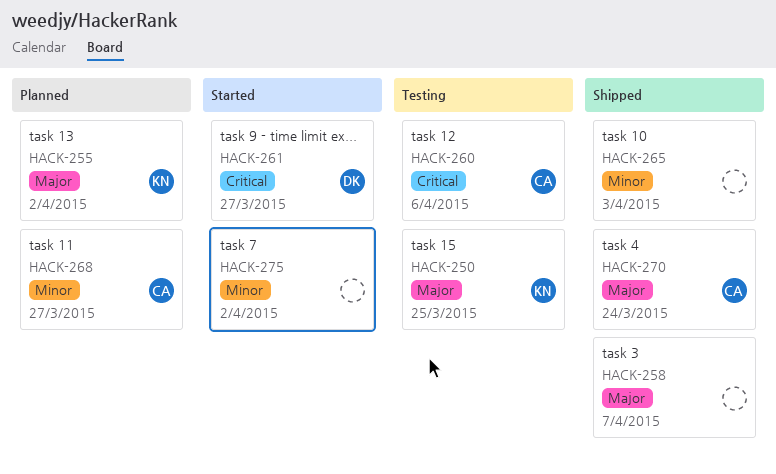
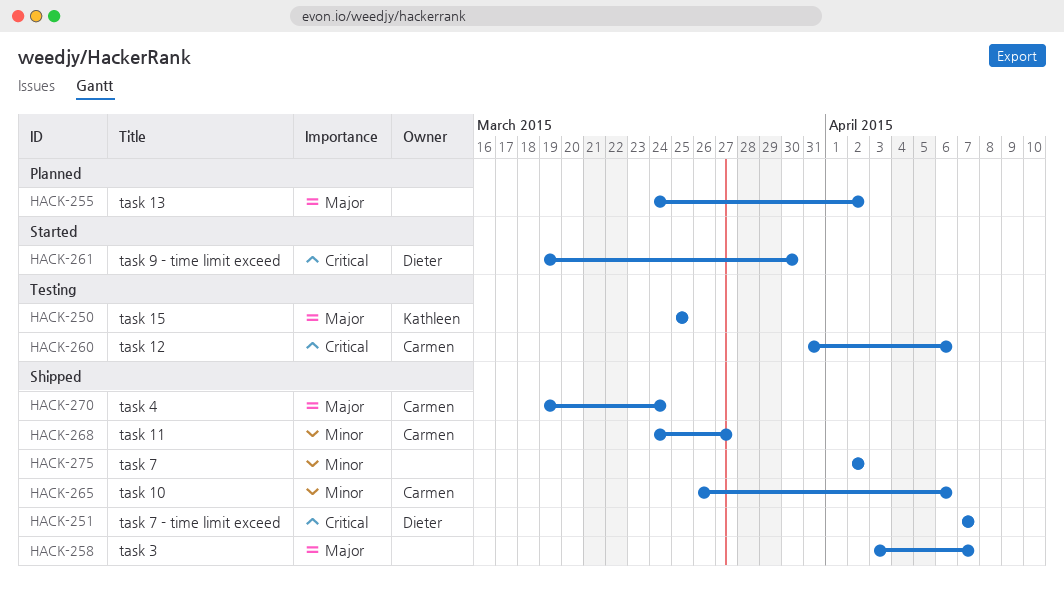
HACK-251: none -> present
HACK-255, owner: Kathleen -> none
HACK-261, due: Mar 27 -> Mar 30
HACK-265, owner: none -> Carmen
HACK-265, due: Apr 3 -> Apr 6
HACK-268, status: Planned -> Shipped
HACK-275, status: Started -> Shipped

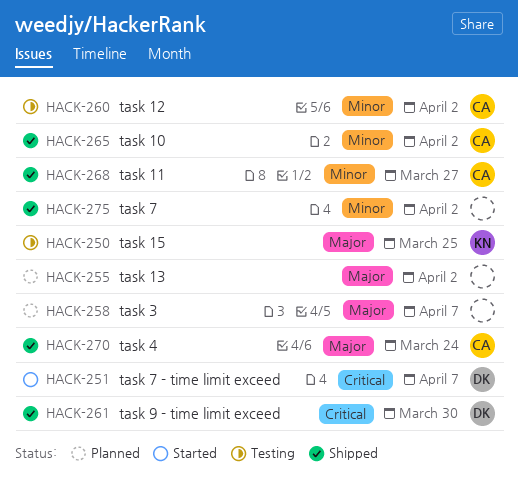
HACK-251, status: Shipped -> Started
HACK-258, status: Shipped -> Planned
HACK-260, priority: Critical -> Minor
HACK-260, due: Apr 6 -> Apr 2
HACK-261, status: Started -> Shipped
HACK-265, due: Apr 6 -> Apr 2

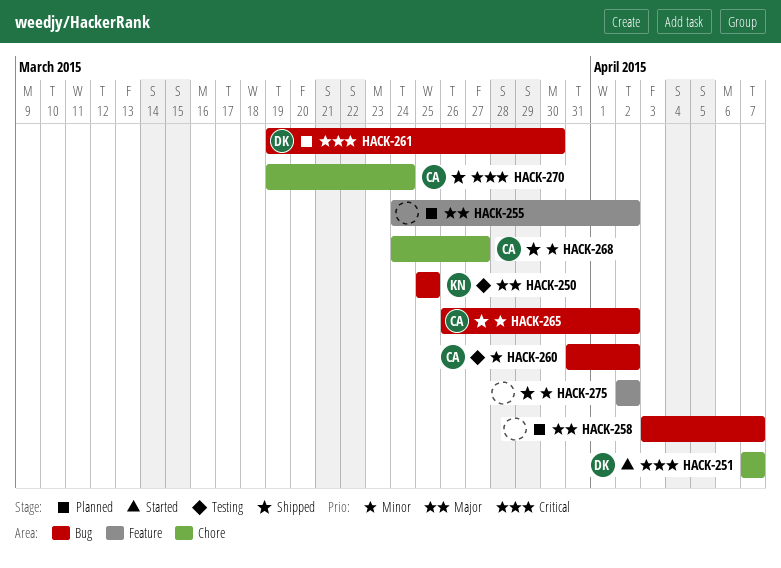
HACK-261, status: Shipped -> Planned
HACK-270, priority: Major -> Critical

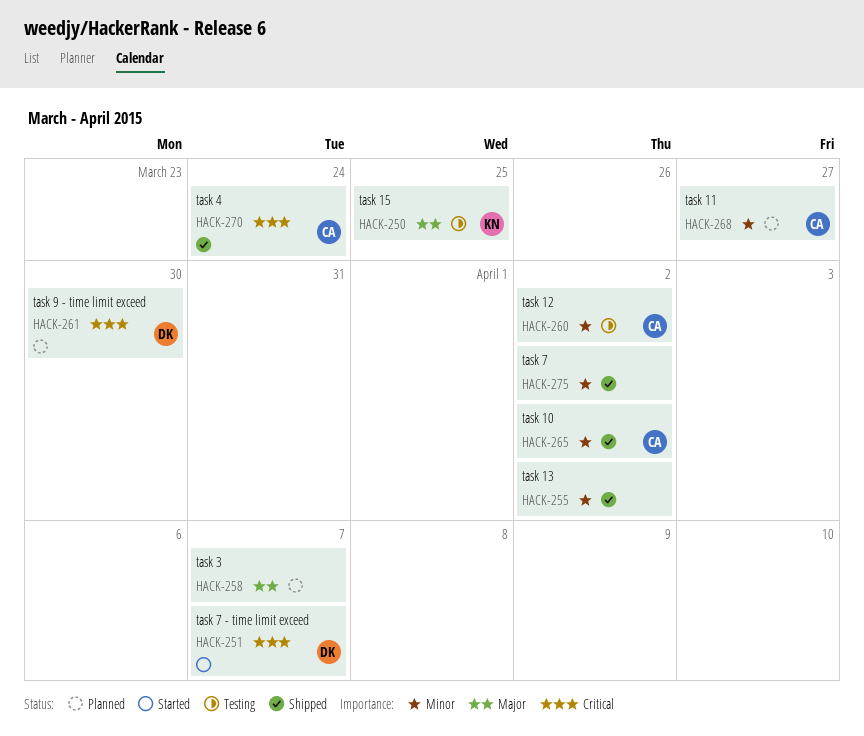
HACK-255, status: Planned -> Shipped
HACK-255, priority: Major -> Minor
HACK-268, status: Shipped -> Planned

